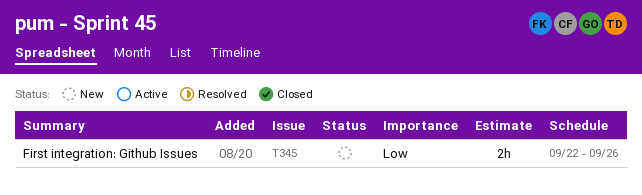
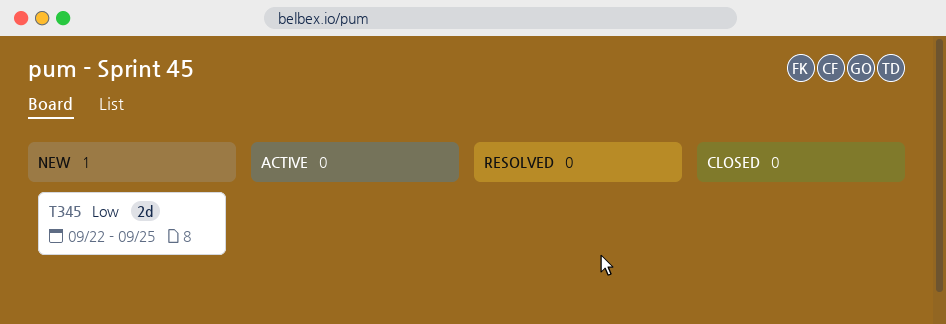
T345, estimate: 2h -> 2d
T345, due: Sep 26 -> Sep 25

